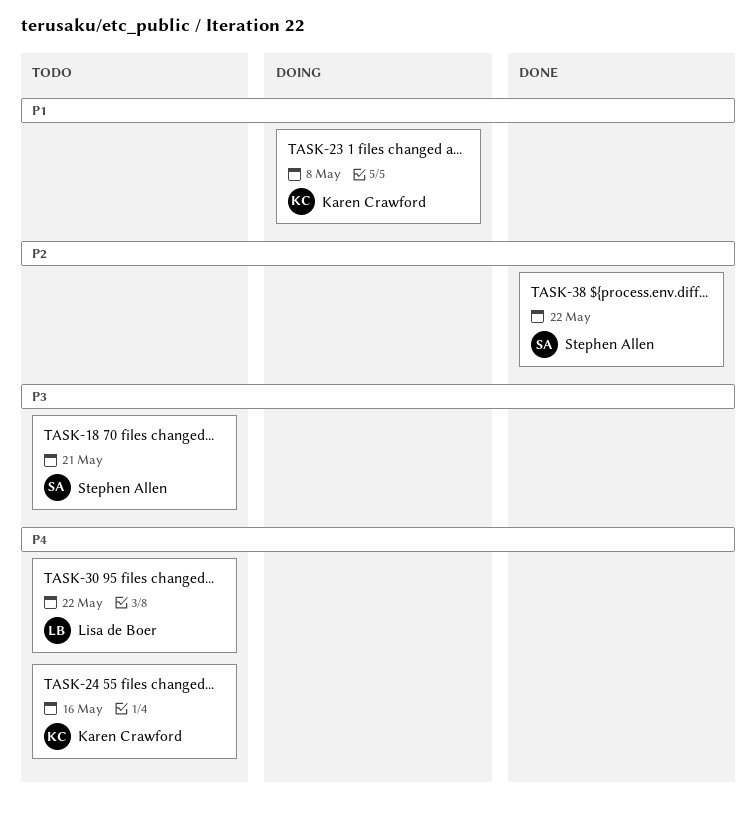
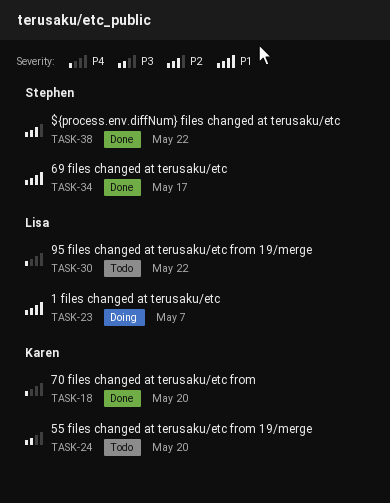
TASK-18, status: Todo -> Done
TASK-18, owner: Stephen Allen -> Karen Crawford
TASK-18, priority: P3 -> P4
TASK-18, due: May 21 -> May 20
TASK-23, owner: Karen Crawford -> Lisa de Boer
TASK-23, due: May 8 -> May 7
TASK-24, priority: P4 -> P3
TASK-24, due: May 16 -> May 20
TASK-34: none -> present

